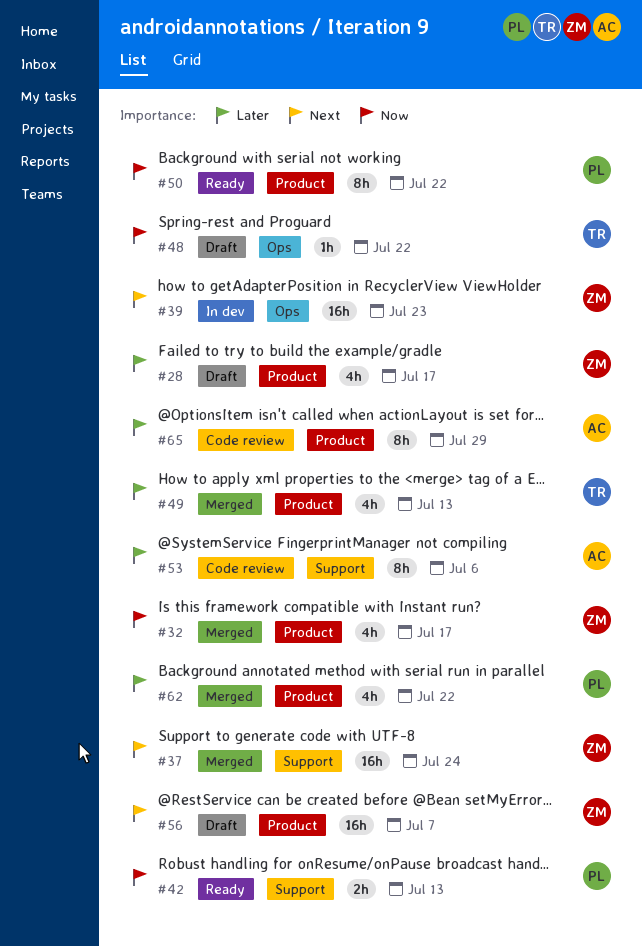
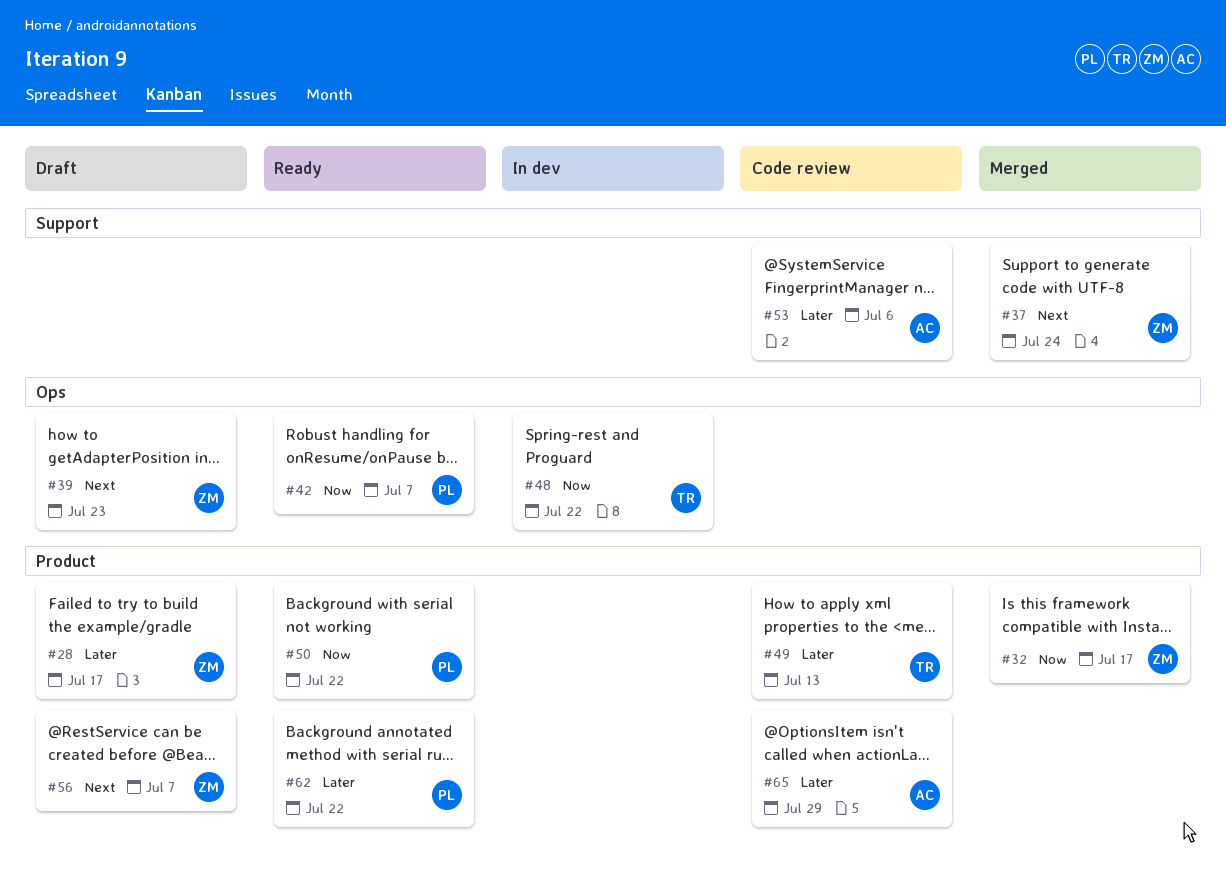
#39, status: In dev -> Draft
#42, label: Support -> Ops
#42, due: Jul 13 -> Jul 7
#48, status: Draft -> In dev
#49, status: Merged -> Code review
#62, status: Merged -> Ready

